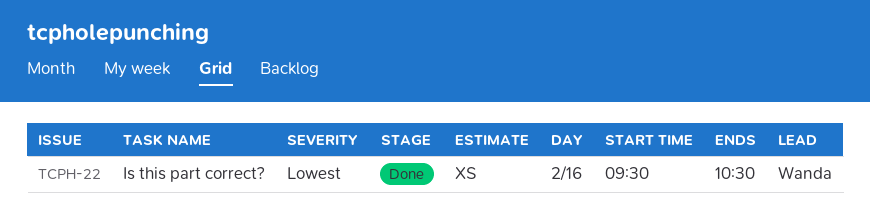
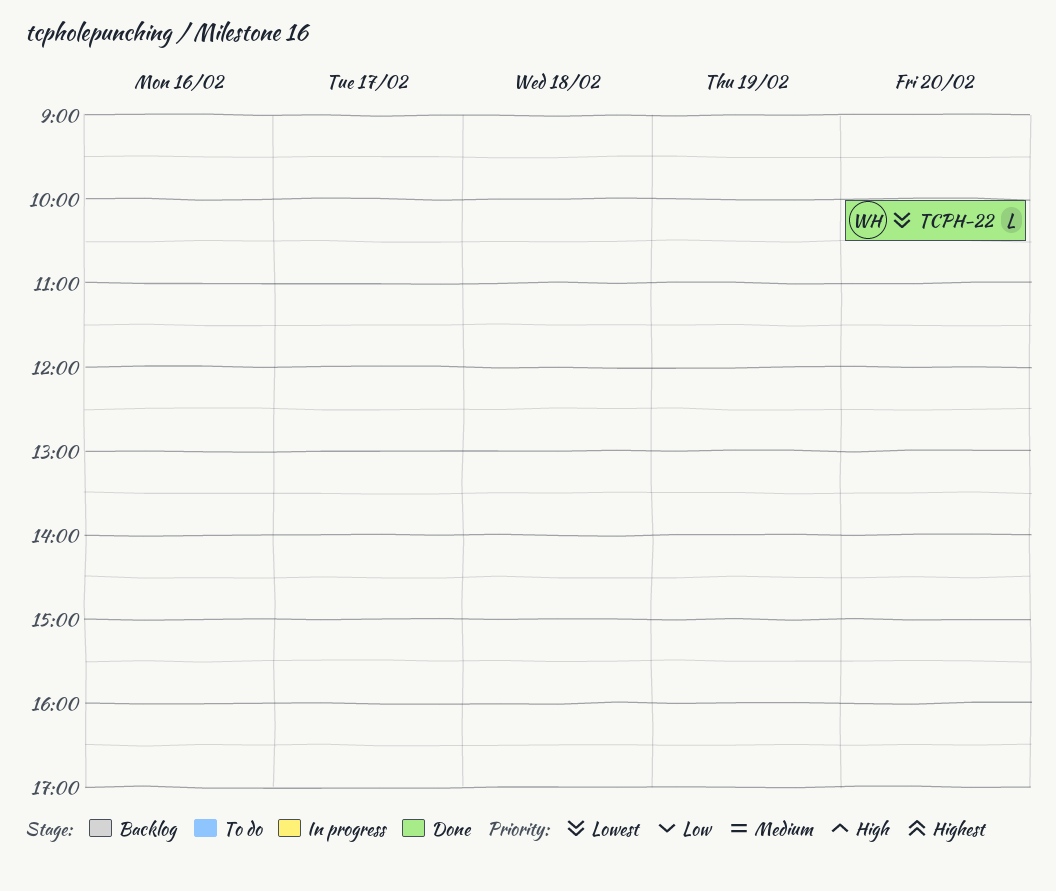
TCPH-22, estimate: XS -> L
TCPH-22, day: Feb 16 -> Feb 20
TCPH-22, begins: 09:30 -> 10:00

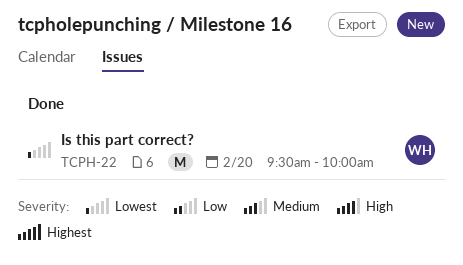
TCPH-22, estimate: L -> M
TCPH-22, begins: 10:00 -> 09:30
TCPH-22, ends: 10:30 -> 10:00

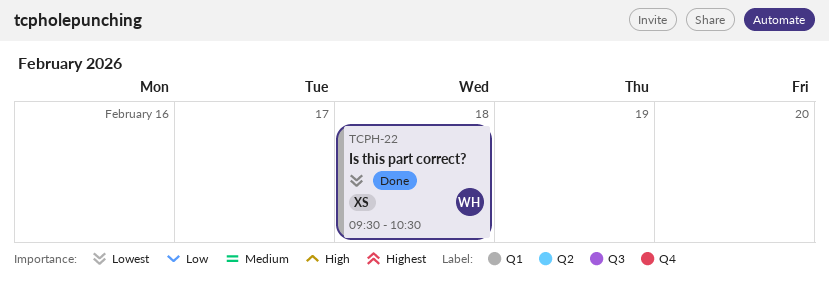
TCPH-22, estimate: M -> XS
TCPH-22, day: Feb 20 -> Feb 18
TCPH-22, ends: 10:00 -> 10:30

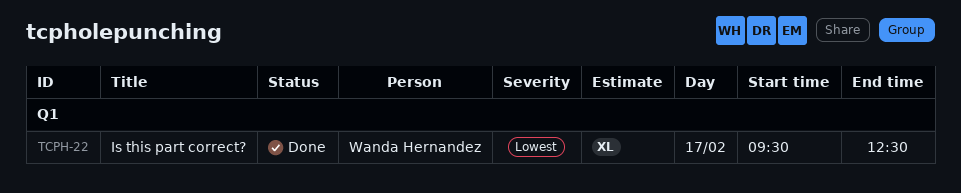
TCPH-22, estimate: XS -> XL
TCPH-22, day: Feb 18 -> Feb 17
TCPH-22, ends: 10:30 -> 12:30

